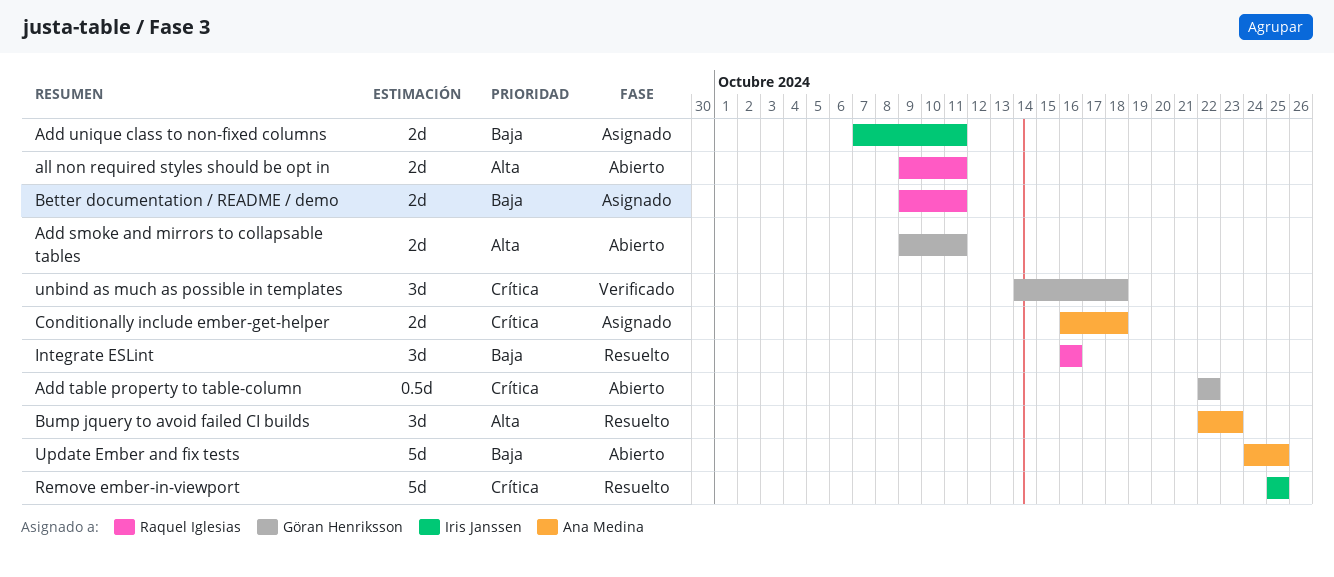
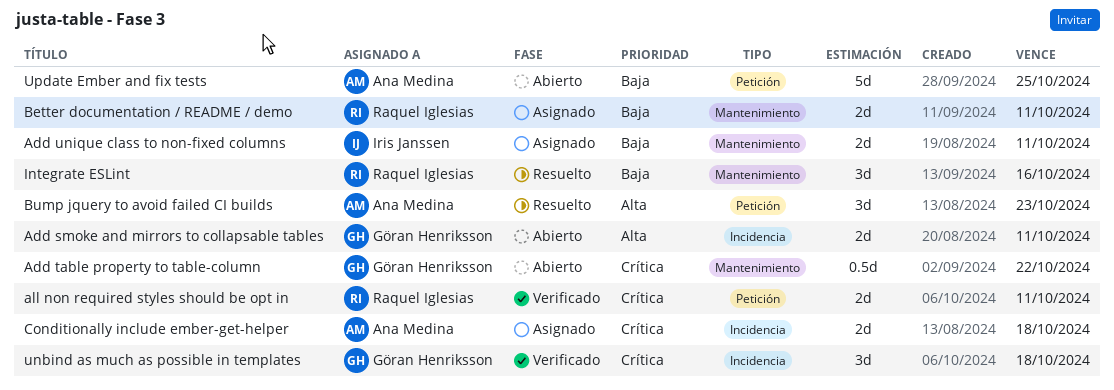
all non required styles should be opt in, status: Abierto -> Verificado
all non required styles should be opt in, priority: Alta -> Crítica
Remove ember-in-viewport: present -> none

